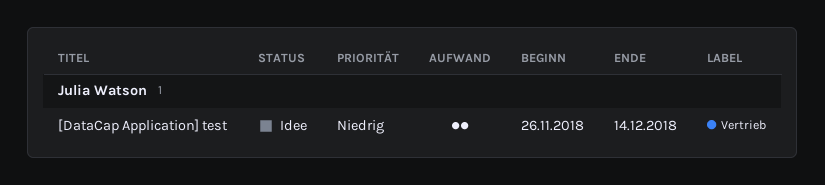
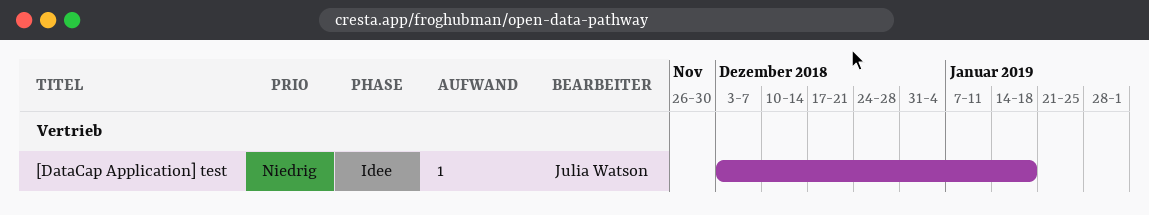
[DataCap Application] test, estimate: 2 -> 1
[DataCap Application] test, start: Nov 26 -> Dec 3
[DataCap Application] test, due: Dec 14 -> Jan 18

